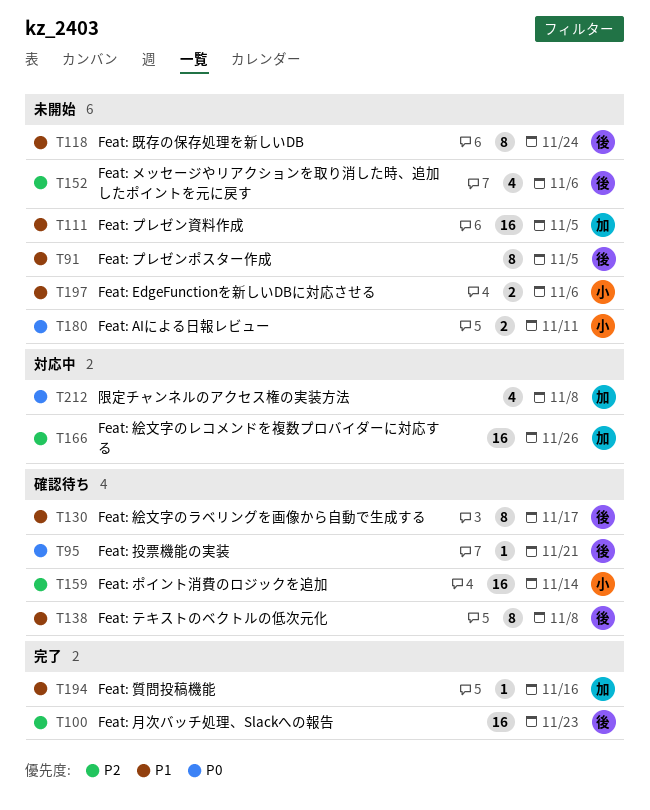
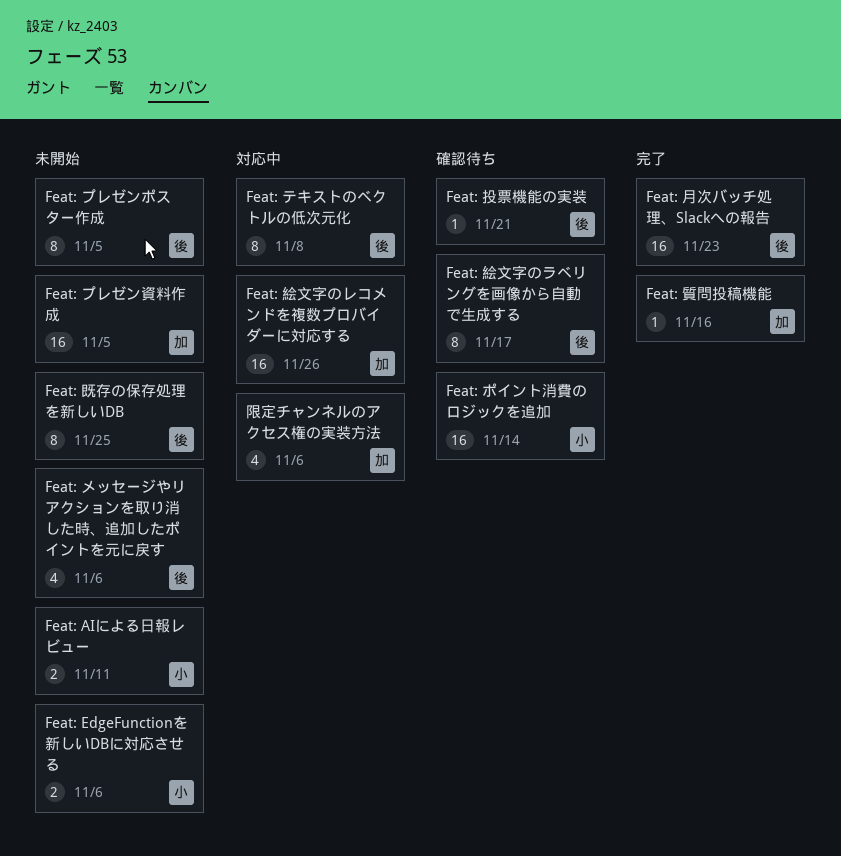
Feat: テキストのベクトルの低次元化, status: 確認待ち -> 対応中
Feat: 既存の保存処理を新しいDB, due: Nov 24 -> Nov 25
限定チャンネルのアクセス権の実装方法, due: Nov 8 -> Nov 6

